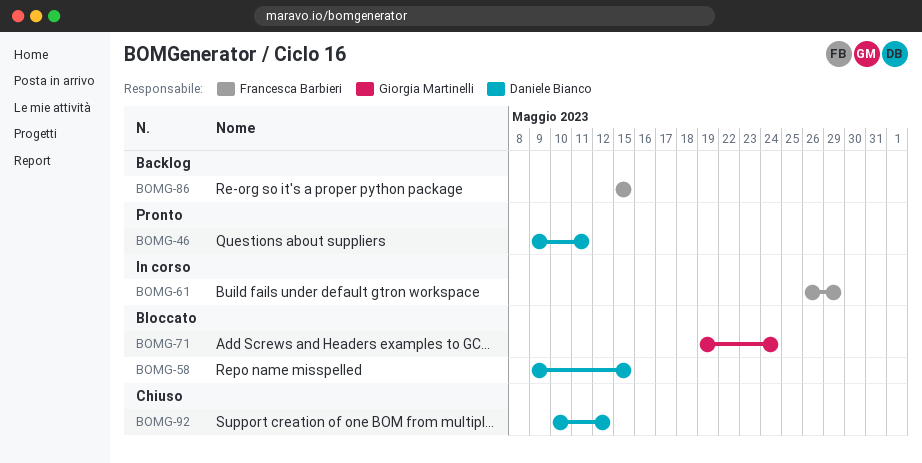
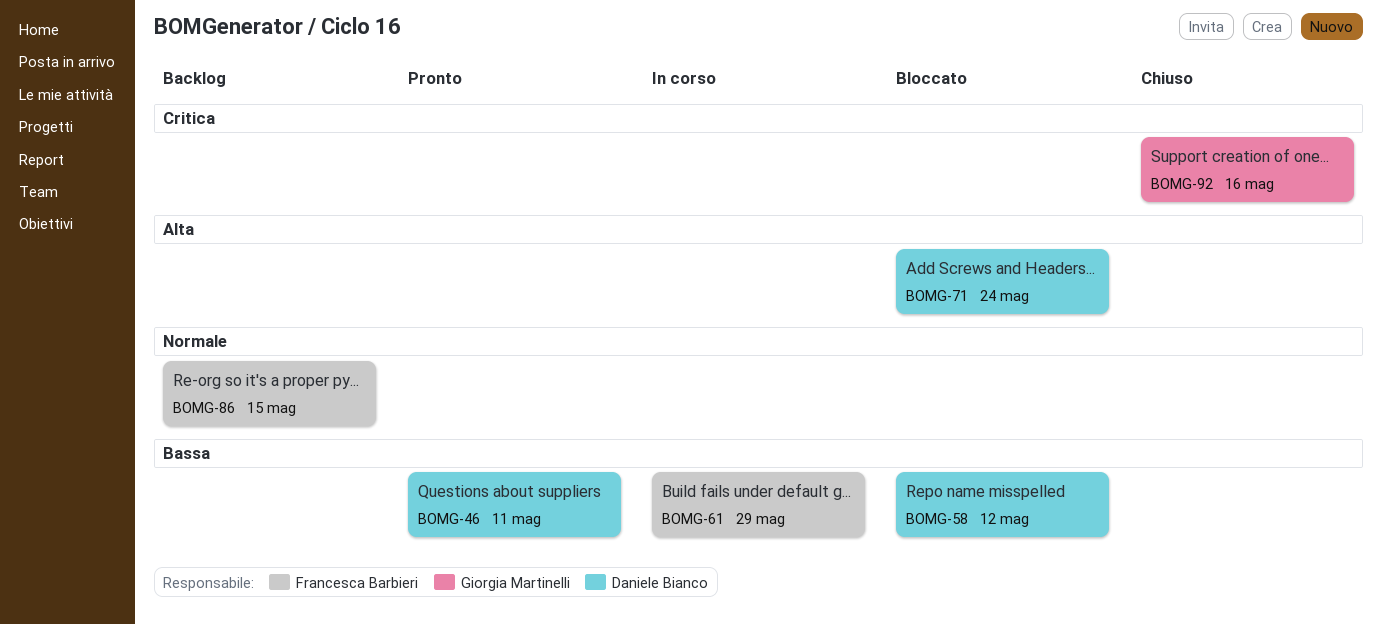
BOMG-58, due: May 15 -> May 12
BOMG-71, owner: Giorgia Martinelli -> Daniele Bianco
BOMG-92, owner: Daniele Bianco -> Giorgia Martinelli
BOMG-92, due: May 12 -> May 16

